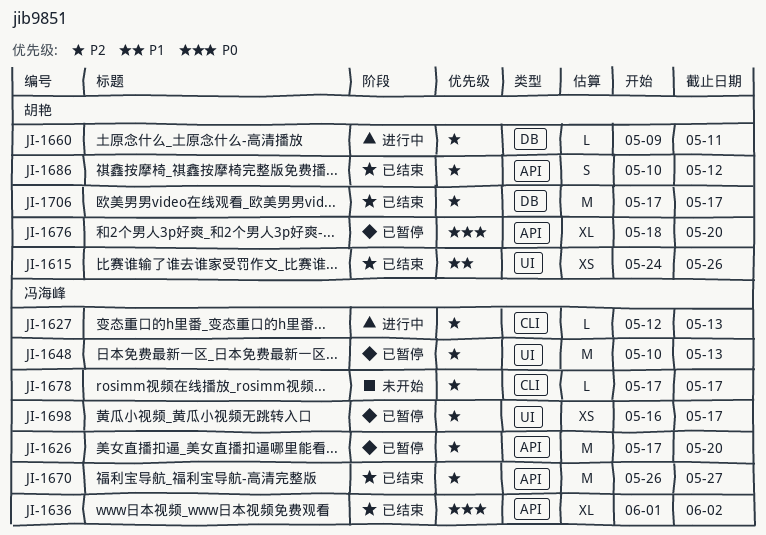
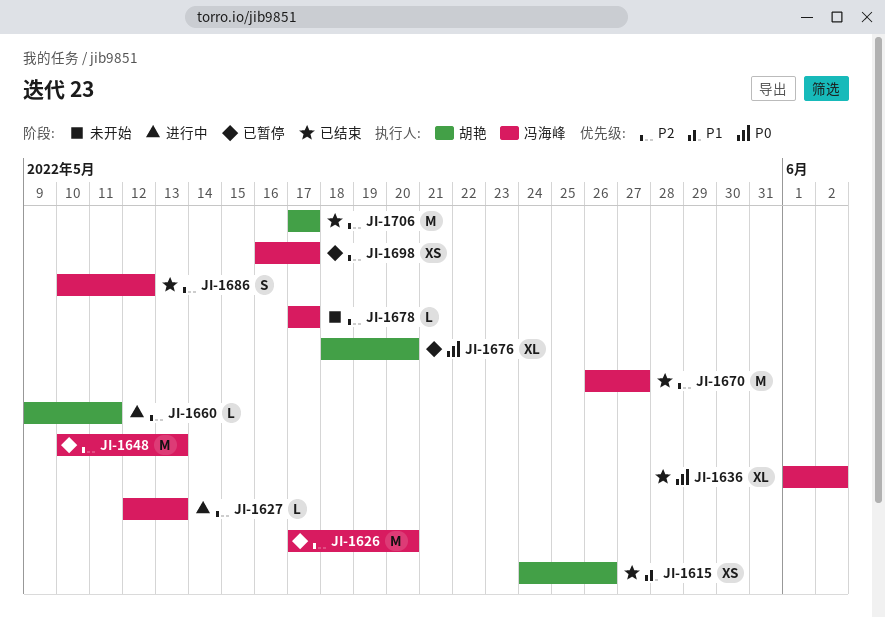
JI-1686, owner: 胡艳 -> 冯海峰

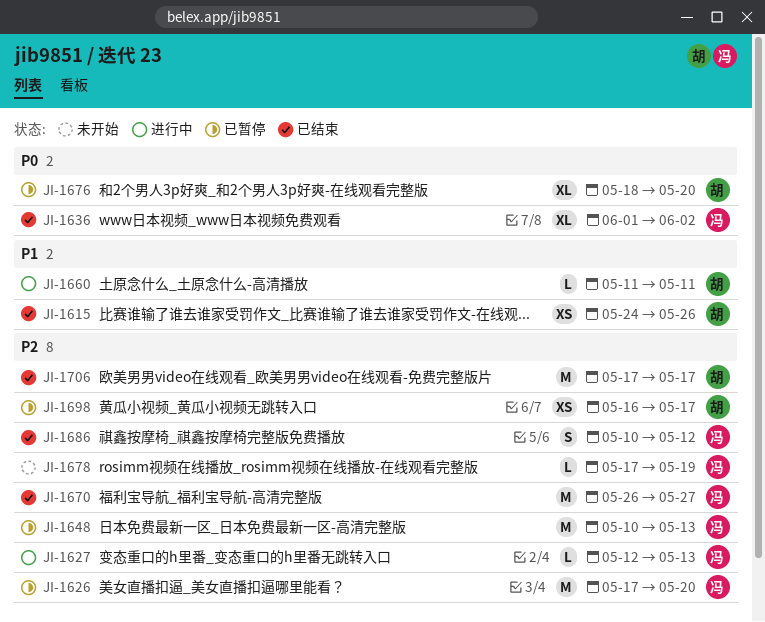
JI-1660, priority: P2 -> P1
JI-1660, start: May 9 -> May 11
JI-1678, due: May 17 -> May 19
JI-1698, owner: 冯海峰 -> 胡艳

